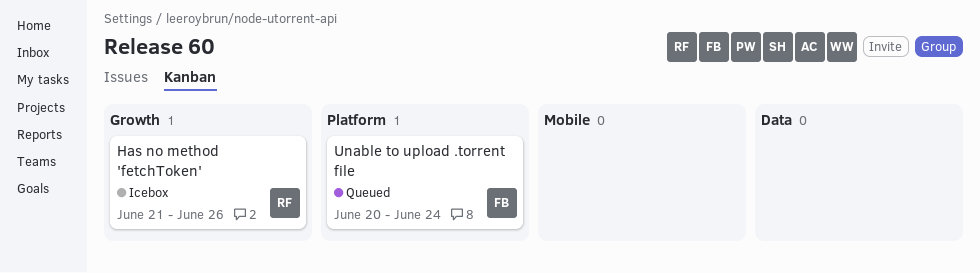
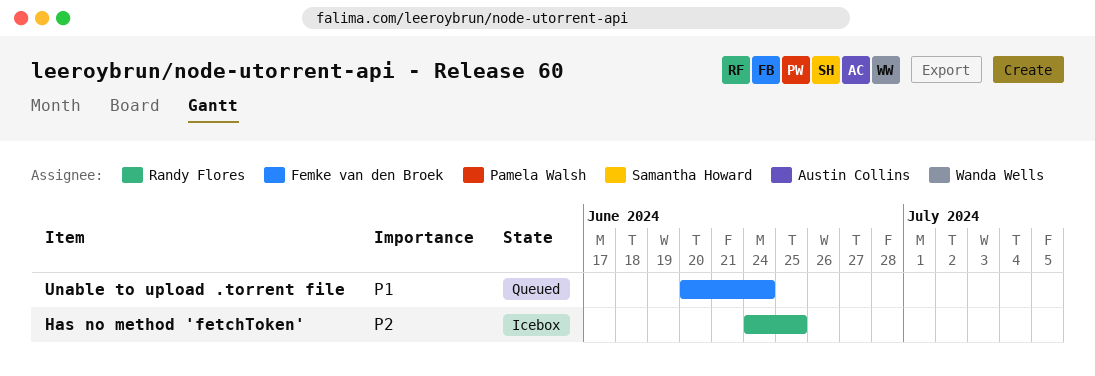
Has no method 'fetchToken', start: Jun 21 -> Jun 24
Has no method 'fetchToken', due: Jun 26 -> Jun 25

